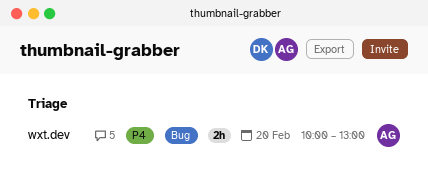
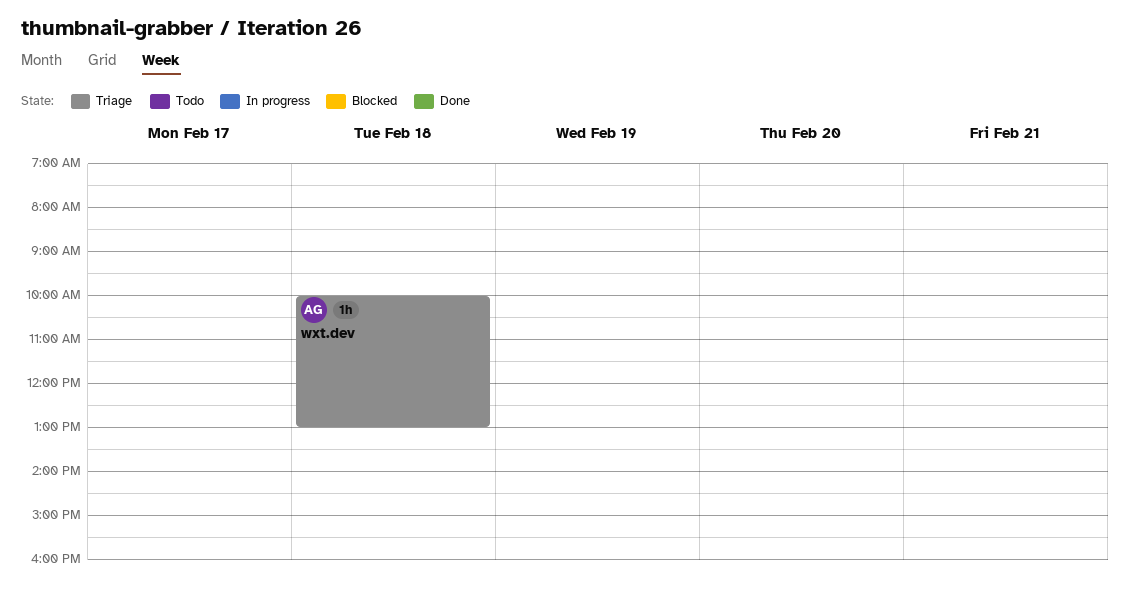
wxt.dev, estimate: 2h -> 1h
wxt.dev, day: Feb 20 -> Feb 18

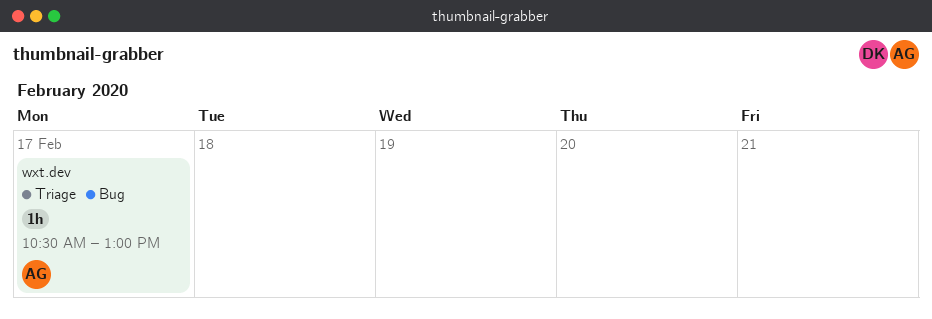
wxt.dev, day: Feb 18 -> Feb 17
wxt.dev, begins: 10:00 -> 10:30

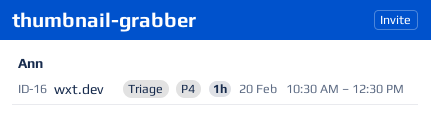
wxt.dev, day: Feb 17 -> Feb 20
wxt.dev, ends: 13:00 -> 12:30

